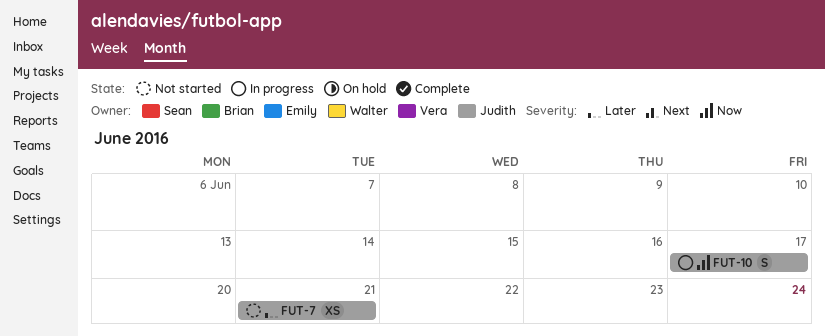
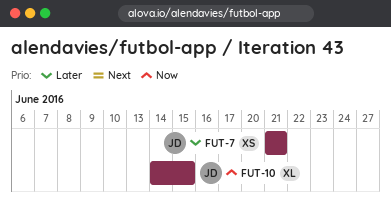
FUT-10, estimate: S -> XL
FUT-10, start: Jun 17 -> Jun 14
FUT-10, due: Jun 17 -> Jun 15

